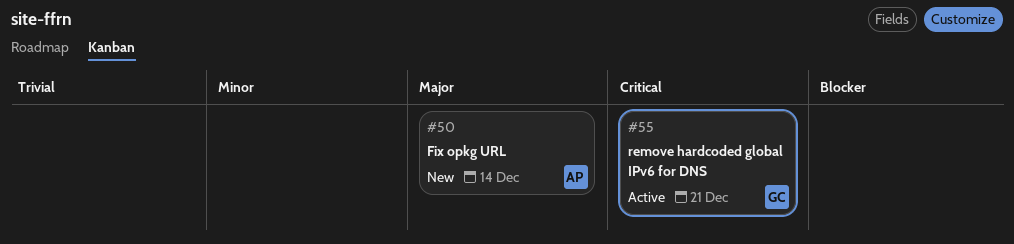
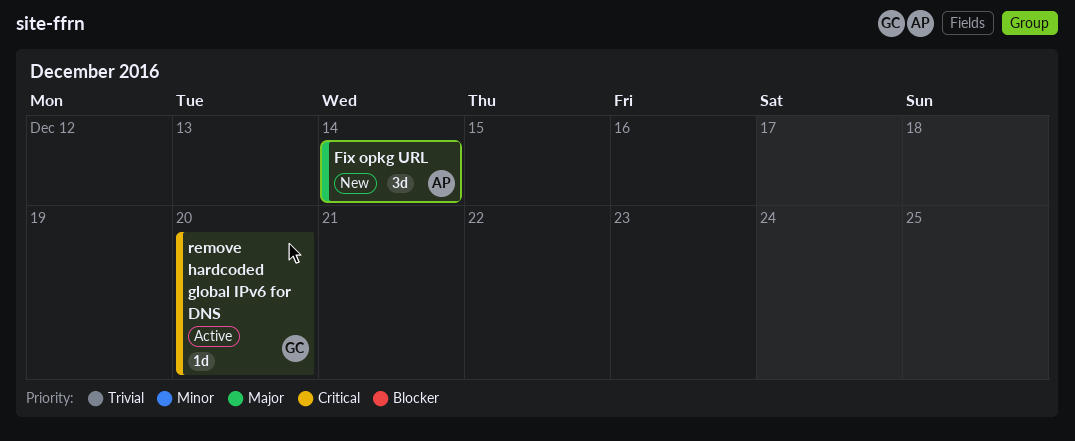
remove hardcoded global IPv6 for DNS, due: Dec 21 -> Dec 20

